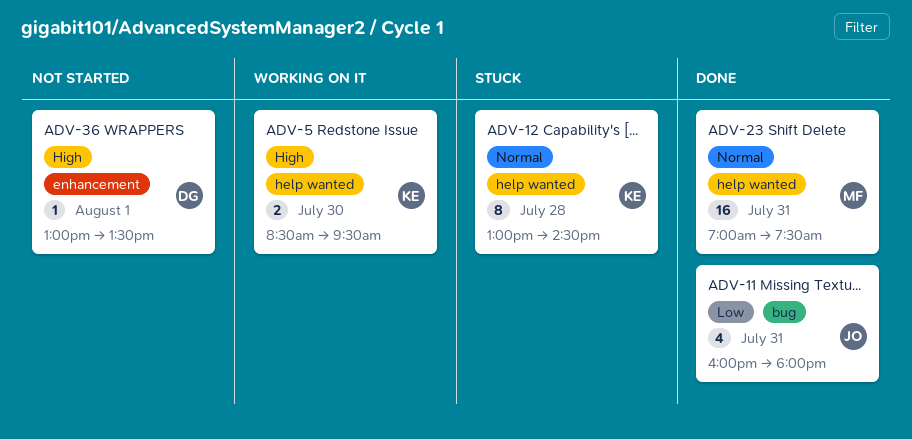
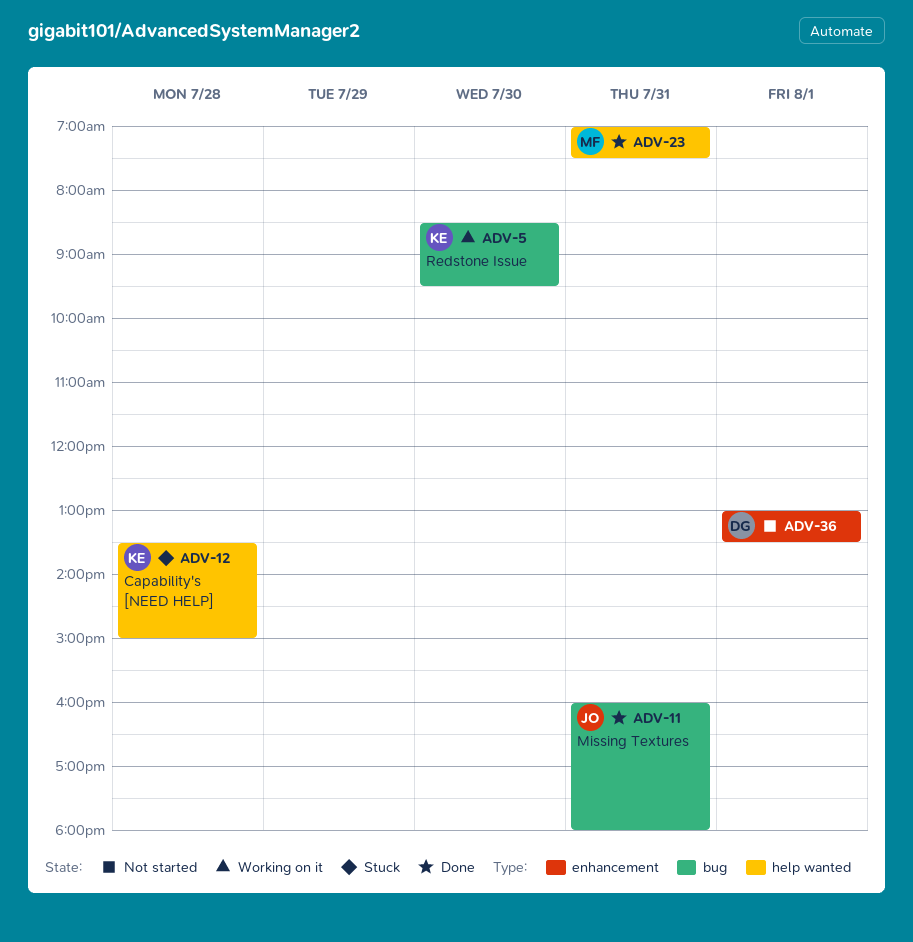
ADV-5, label: help wanted -> bug
ADV-12, begins: 13:00 -> 13:30
ADV-12, ends: 14:30 -> 15:00

